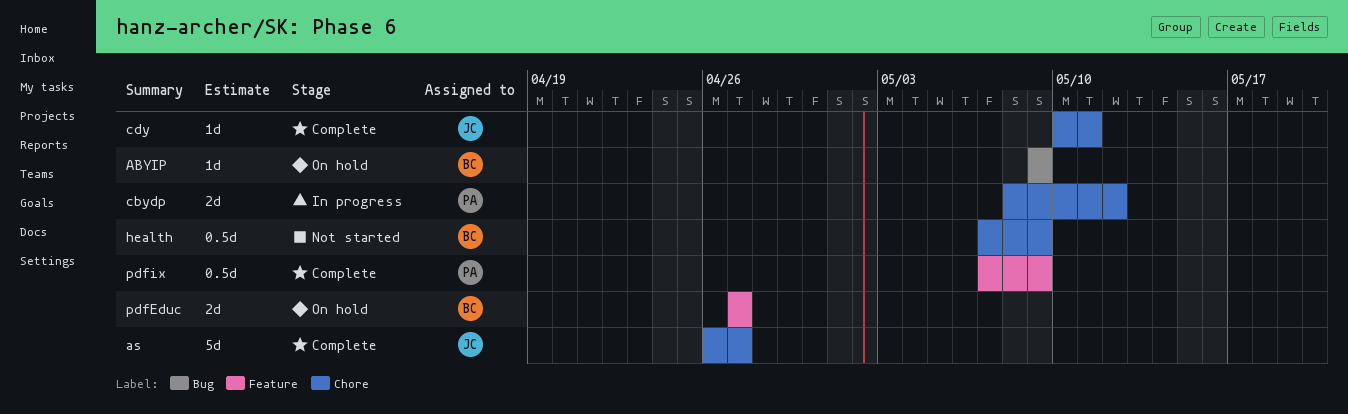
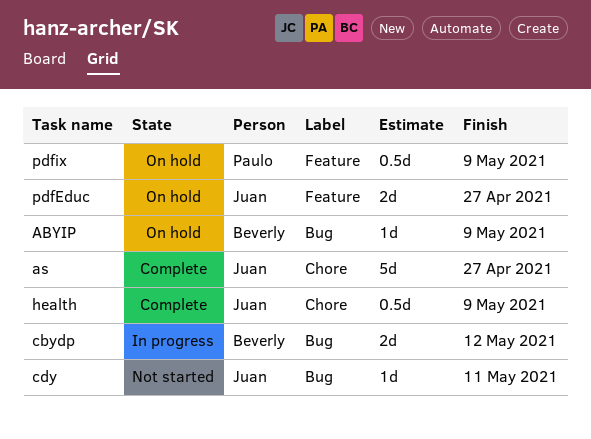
cbydp, owner: Paulo -> Beverly
cbydp, label: Chore -> Bug
cdy, status: Complete -> Not started
cdy, label: Chore -> Bug
health, status: Not started -> Complete
health, owner: Beverly -> Juan
pdfEduc, owner: Beverly -> Juan
pdfix, status: Complete -> On hold

